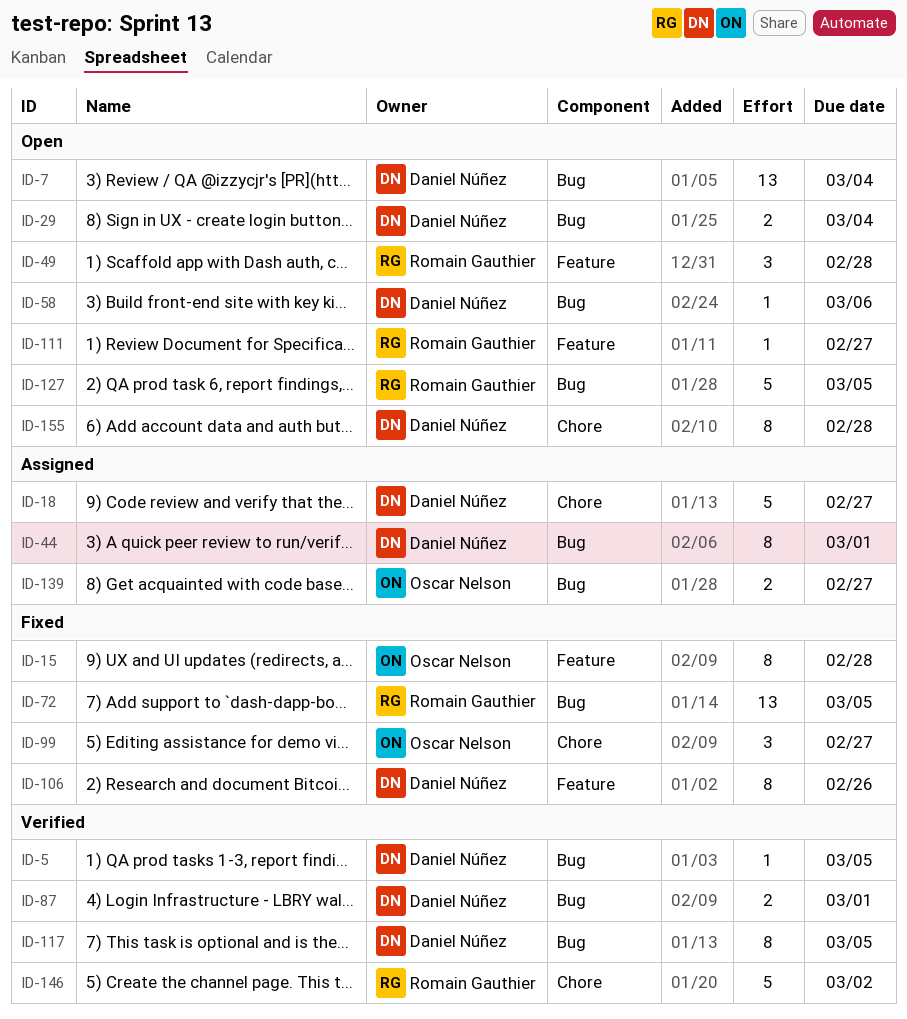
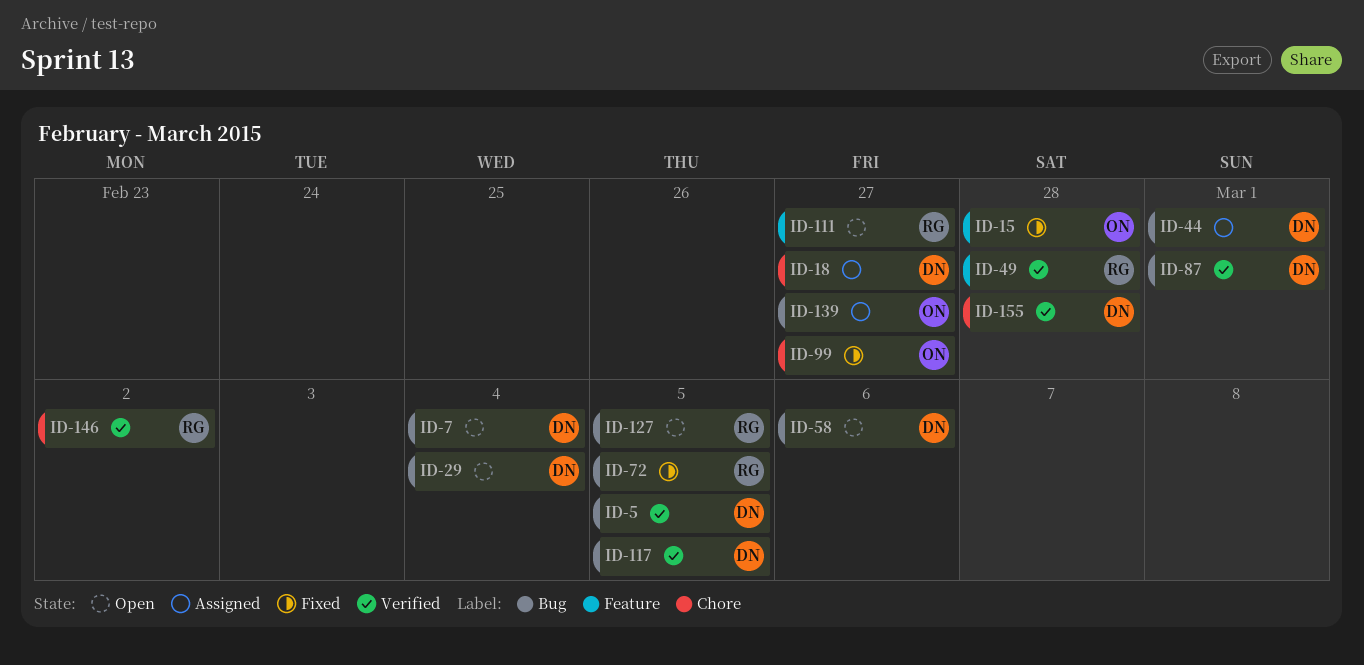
ID-49, status: Open -> Verified
ID-106: present -> none
ID-155, status: Open -> Verified

